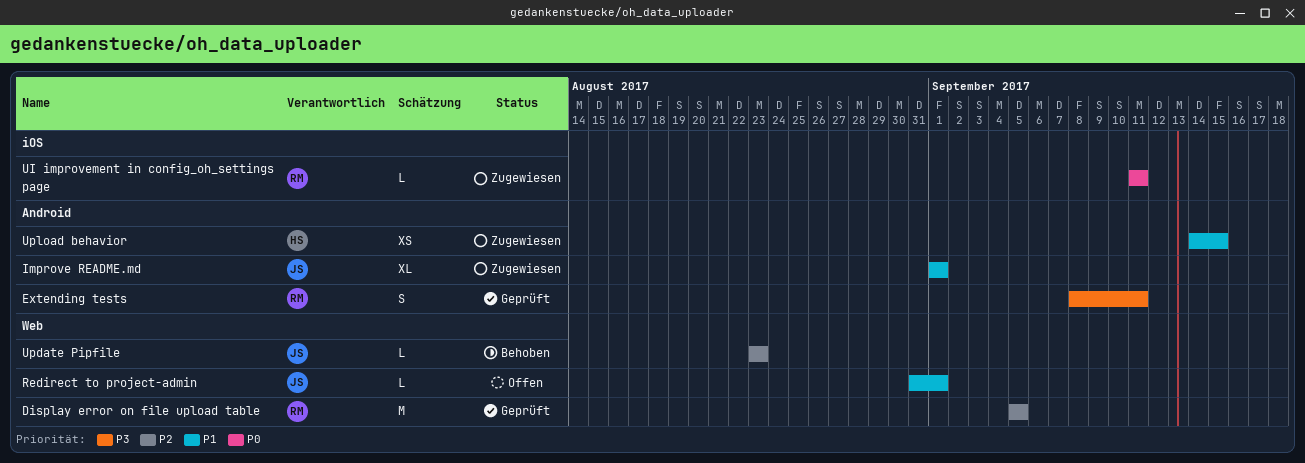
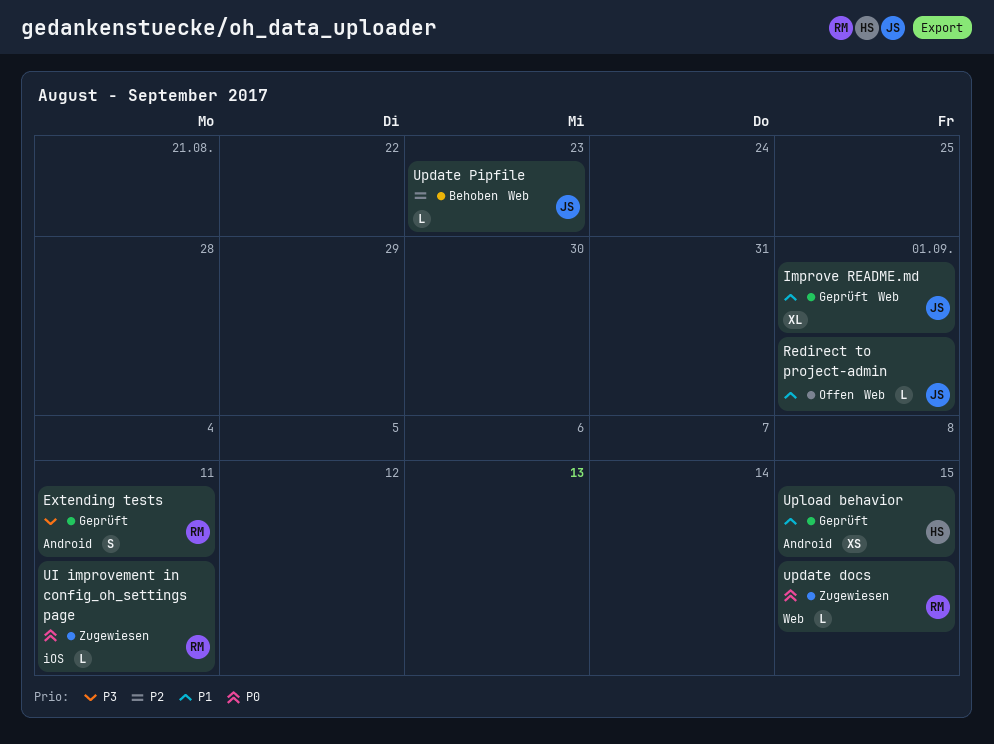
Display error on file upload table: present -> none
Improve README.md, status: Zugewiesen -> Geprüft
Improve README.md, label: Android -> Web
update docs: none -> present
Upload behavior, status: Zugewiesen -> Geprüft

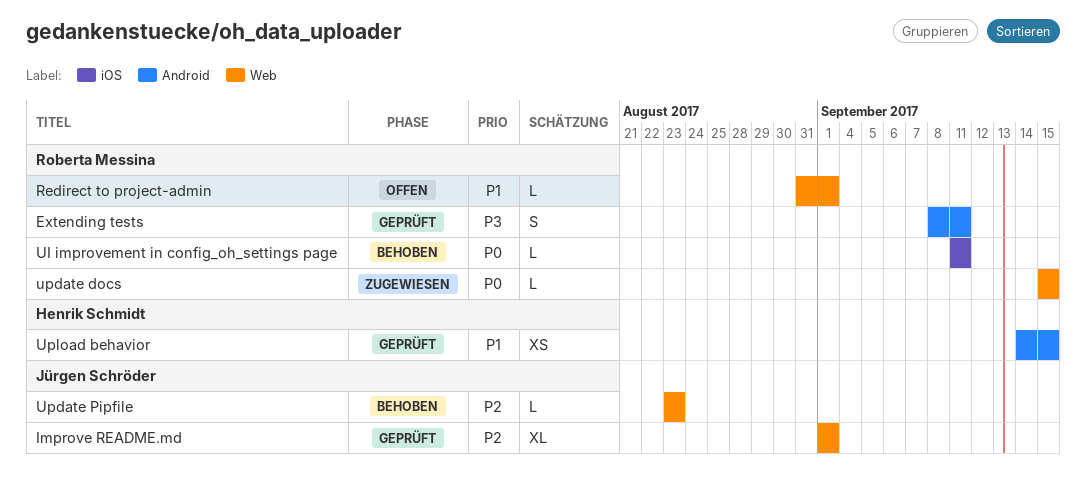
Improve README.md, priority: P1 -> P2
Redirect to project-admin, owner: Jürgen Schröder -> Roberta Messina
UI improvement in config_oh_settings page, status: Zugewiesen -> Behoben

